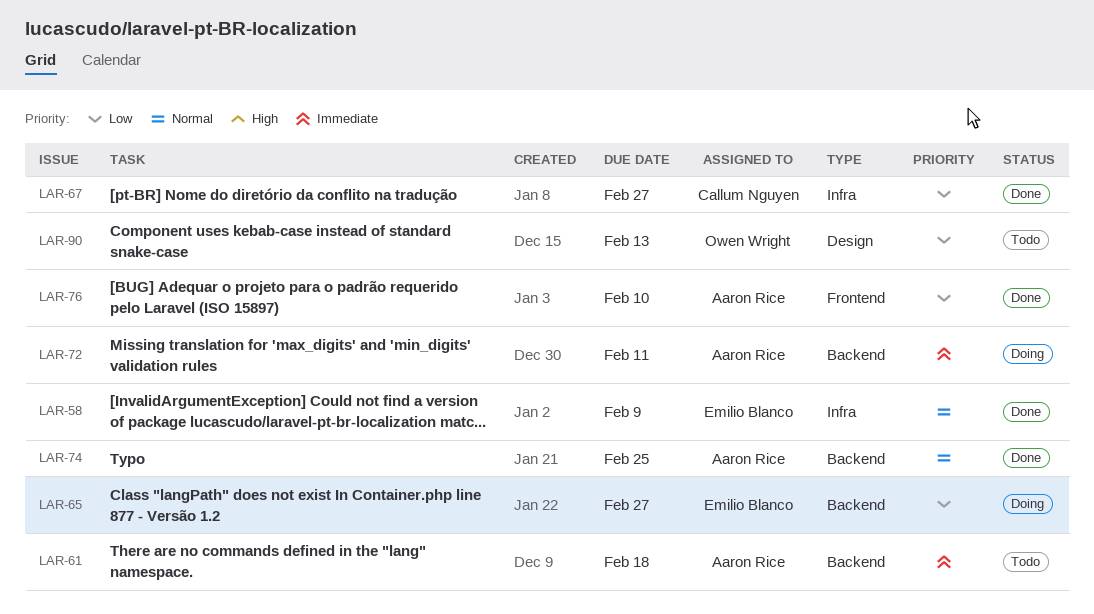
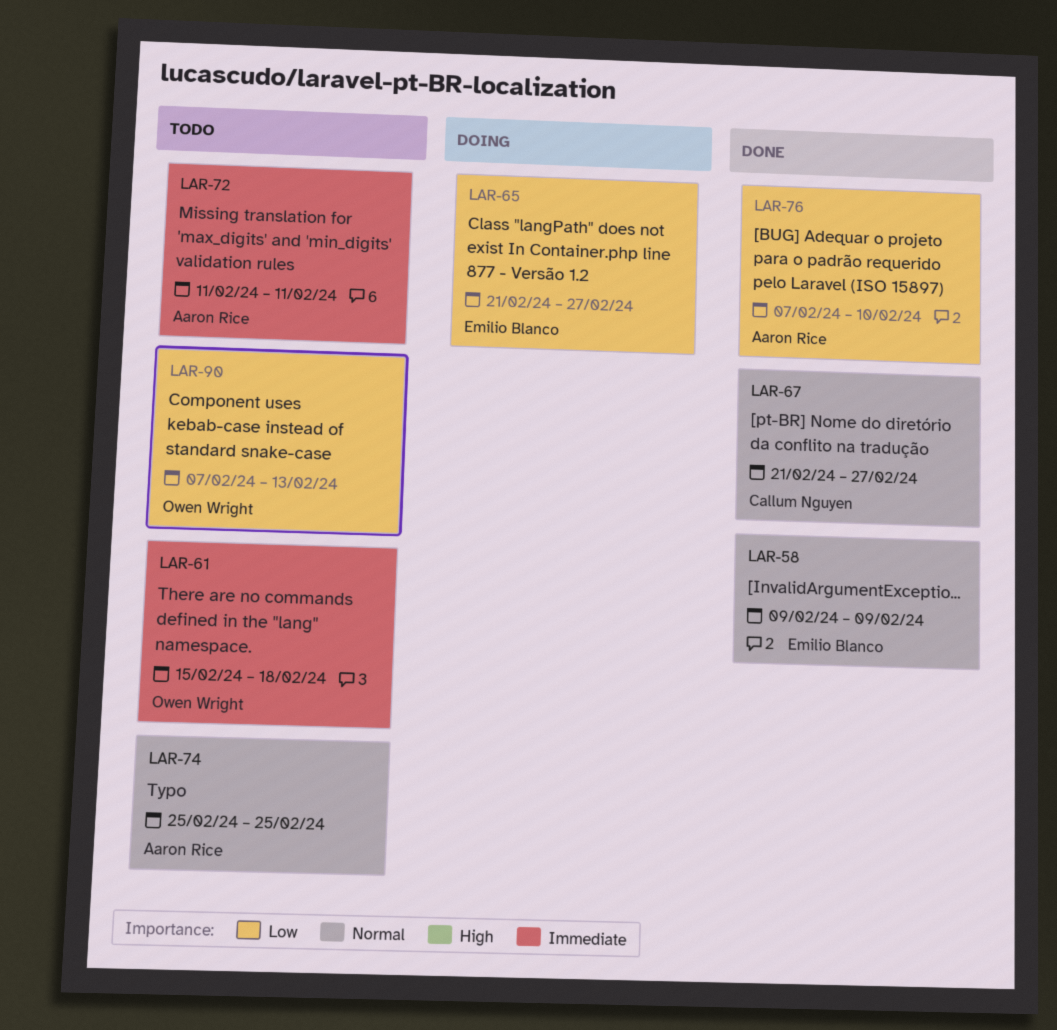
LAR-61, owner: Aaron Rice -> Owen Wright
LAR-67, priority: Low -> Normal
LAR-72, status: Doing -> Todo
LAR-74, status: Done -> Todo

